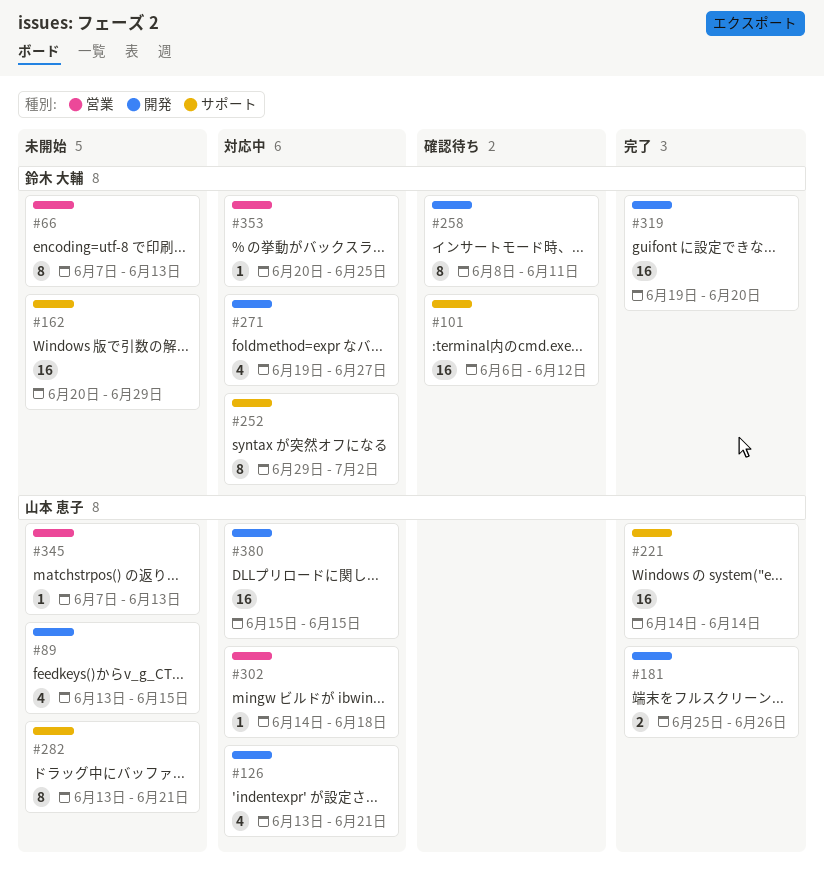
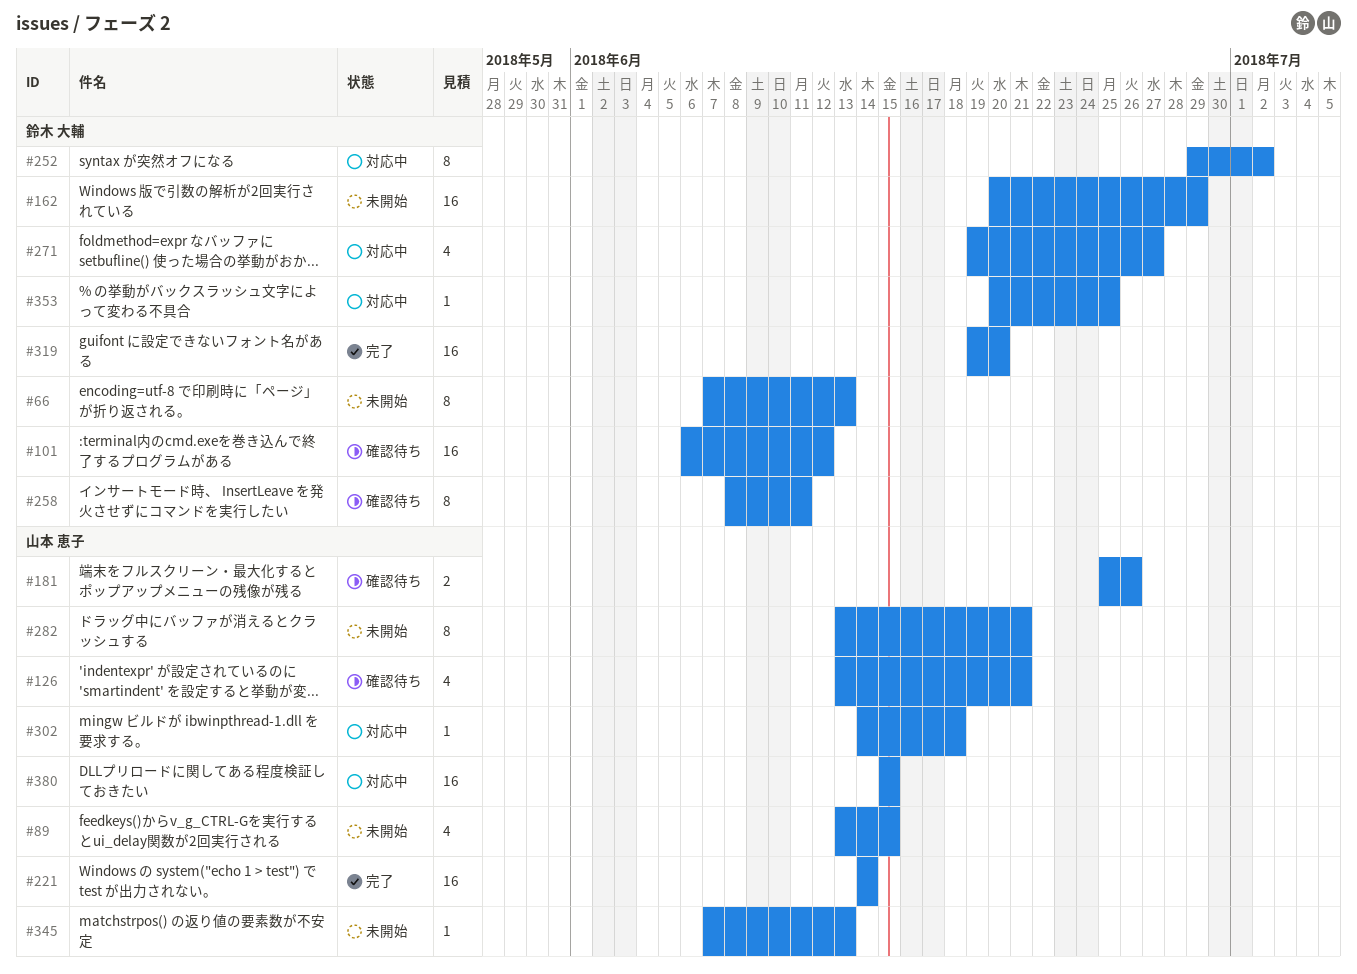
#126, status: 対応中 -> 確認待ち
#181, status: 完了 -> 確認待ち

